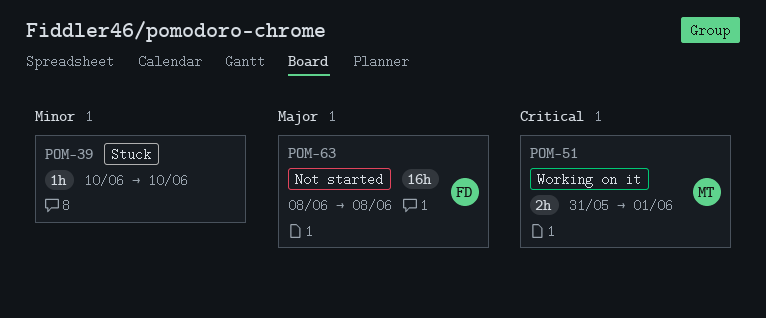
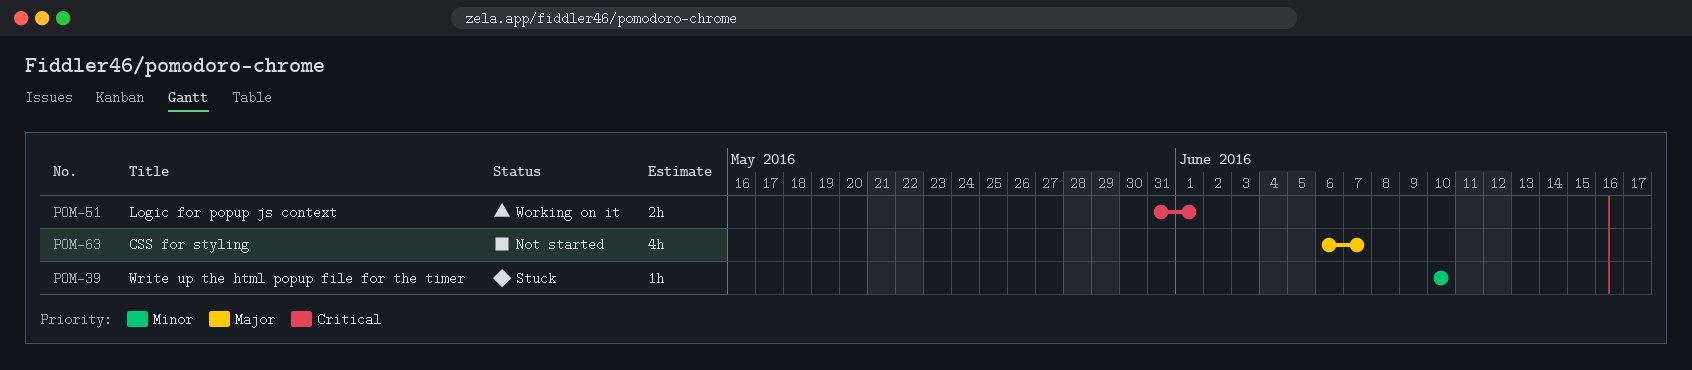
POM-63, estimate: 16h -> 4h
POM-63, start: Jun 8 -> Jun 6
POM-63, due: Jun 8 -> Jun 7

